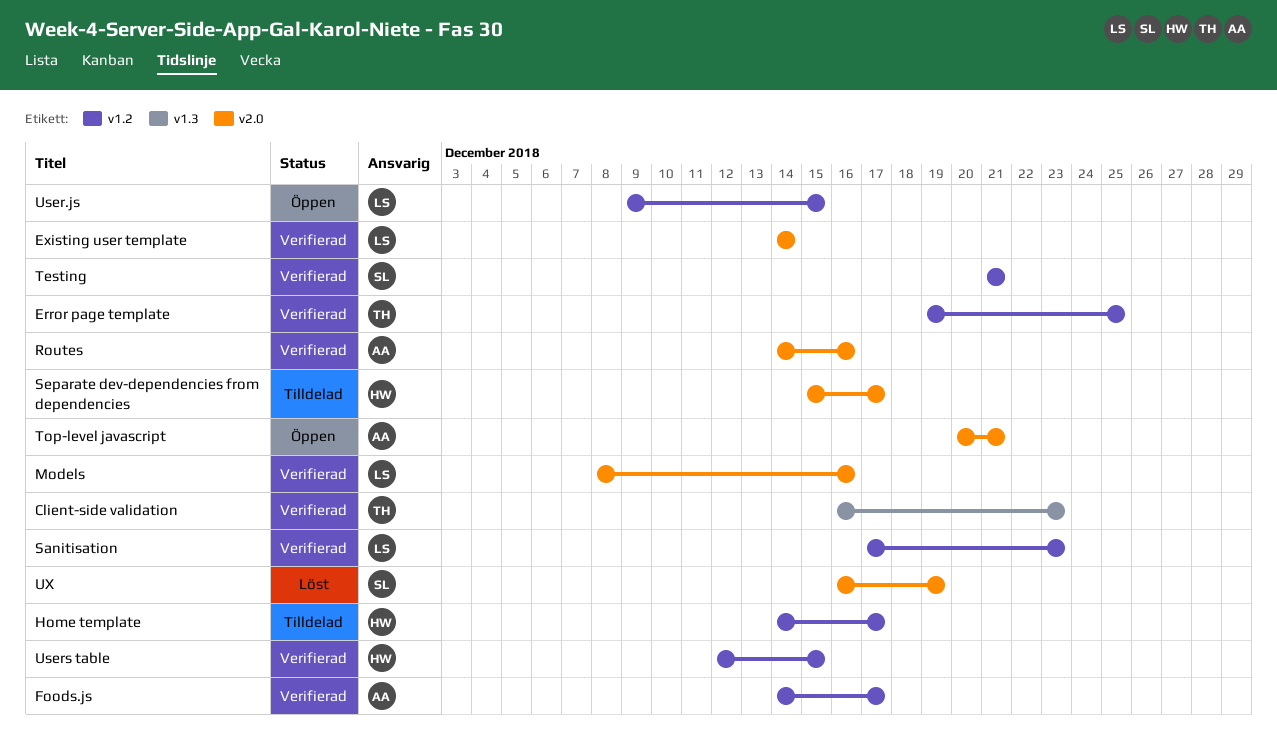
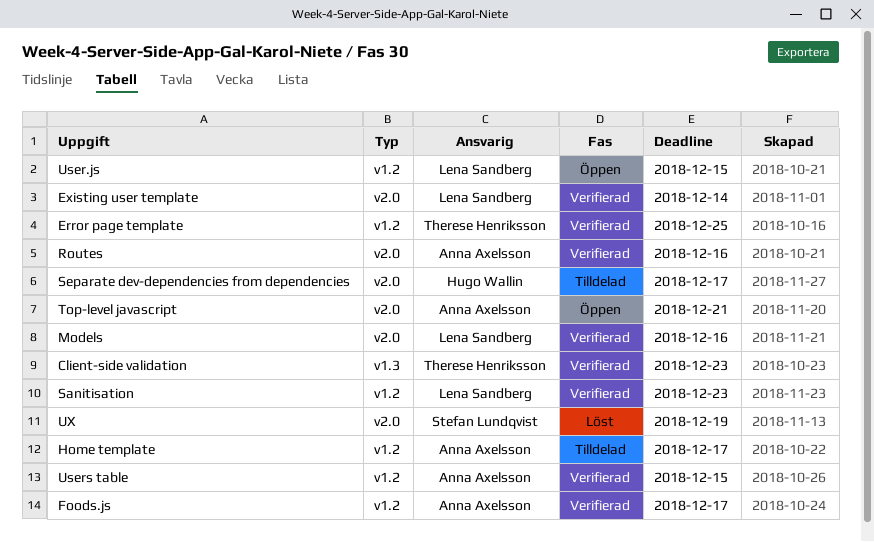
Home template, owner: Hugo Wallin -> Anna Axelsson
Testing: present -> none
Users table, owner: Hugo Wallin -> Anna Axelsson

